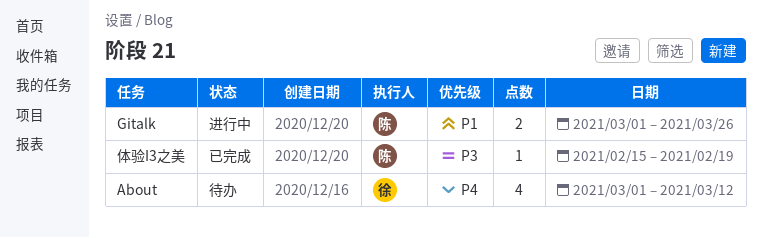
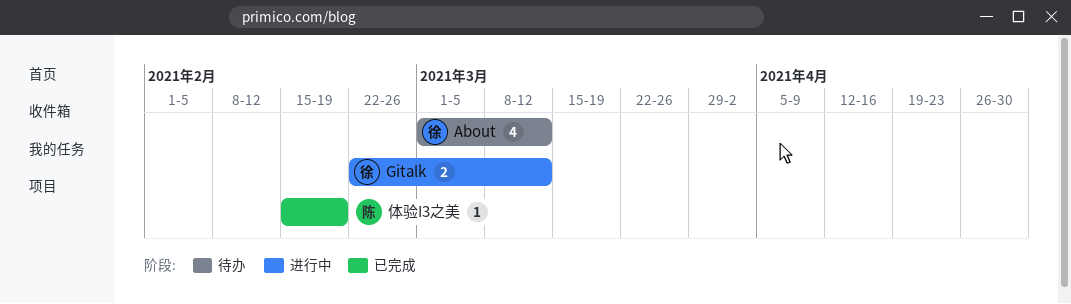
Gitalk, owner: 陈 -> 徐
Gitalk, start: Mar 1 -> Feb 22
Gitalk, due: Mar 26 -> Mar 12

